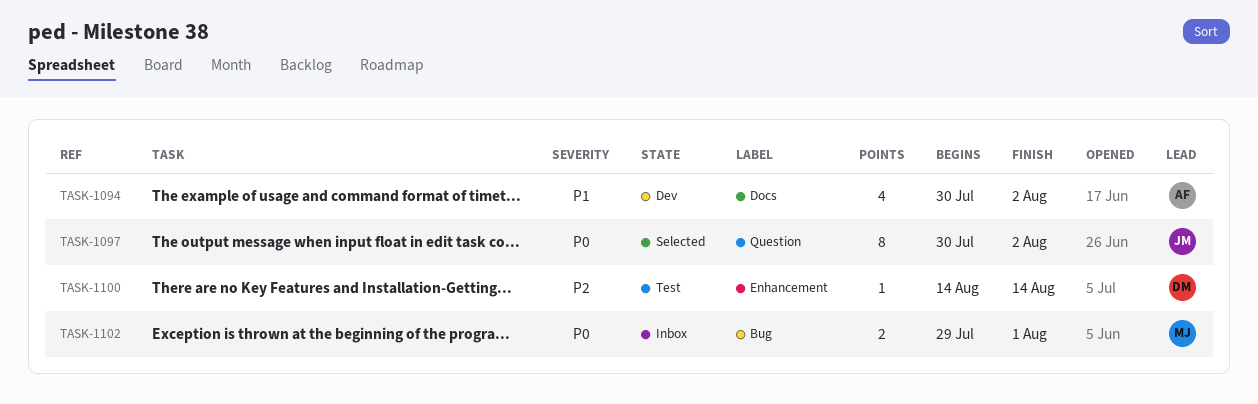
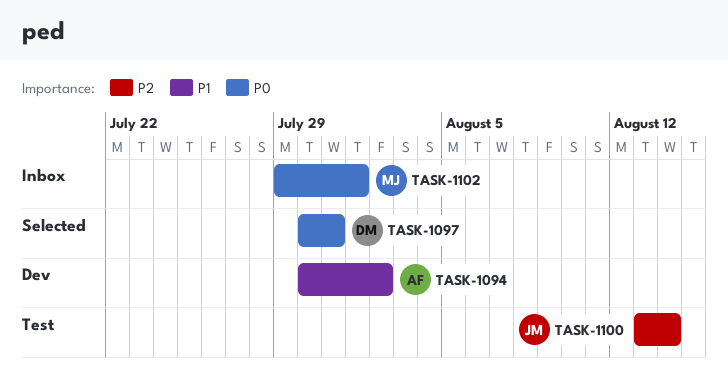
TASK-1097, owner: JM -> DM
TASK-1097, due: Aug 2 -> Jul 31
TASK-1100, owner: DM -> JM
TASK-1100, start: Aug 14 -> Aug 13

